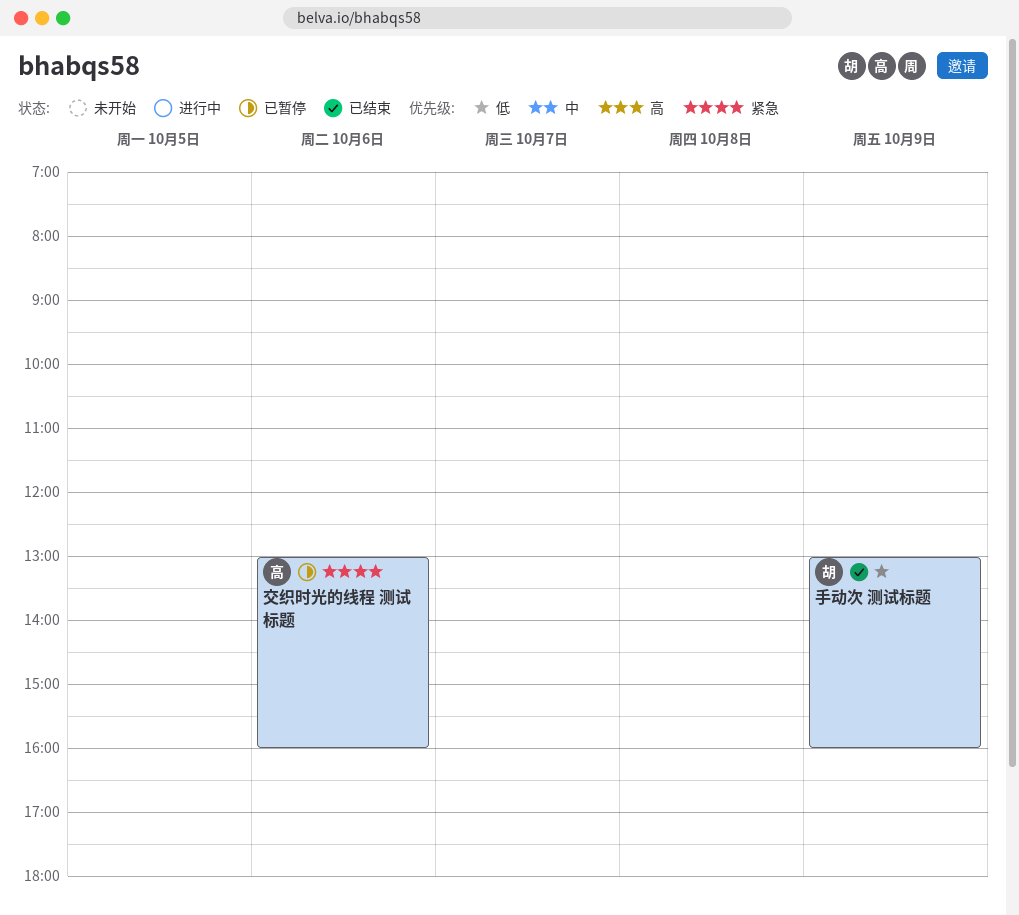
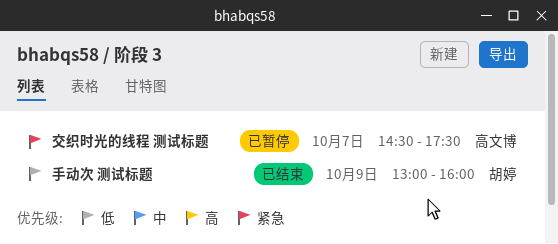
交织时光的线程 测试标题, day: Oct 6 -> Oct 7
交织时光的线程 测试标题, begins: 13:00 -> 14:30
交织时光的线程 测试标题, ends: 16:00 -> 17:30

